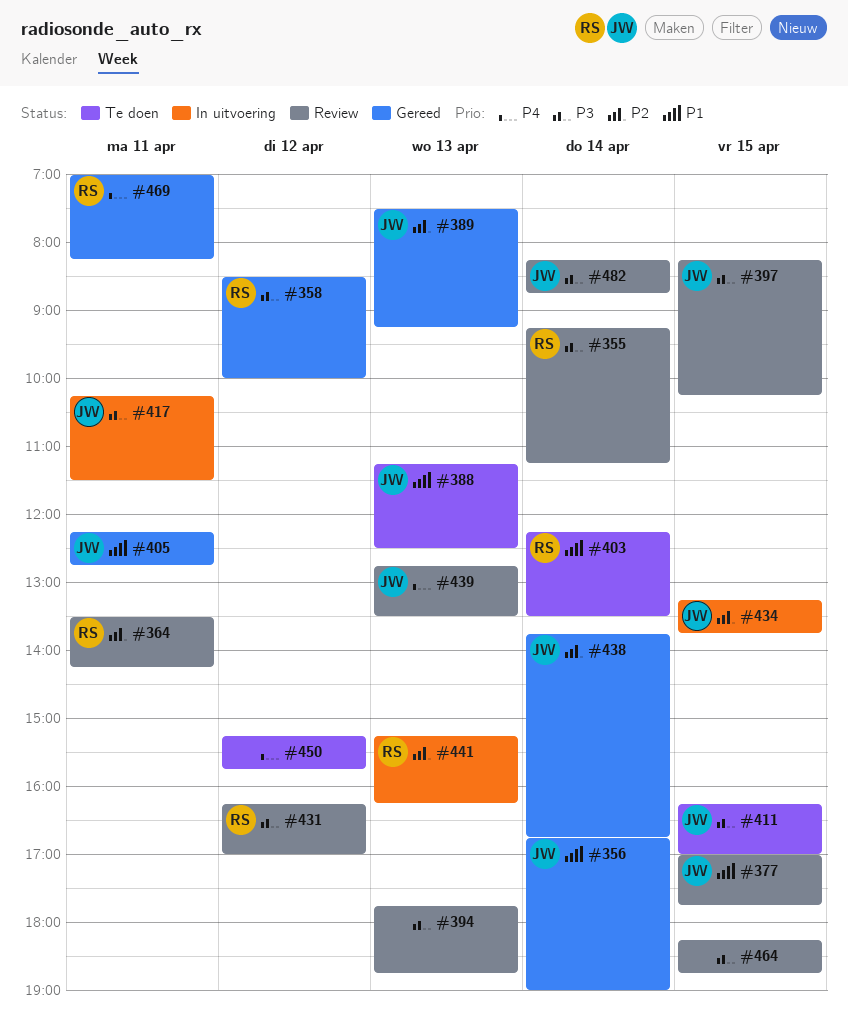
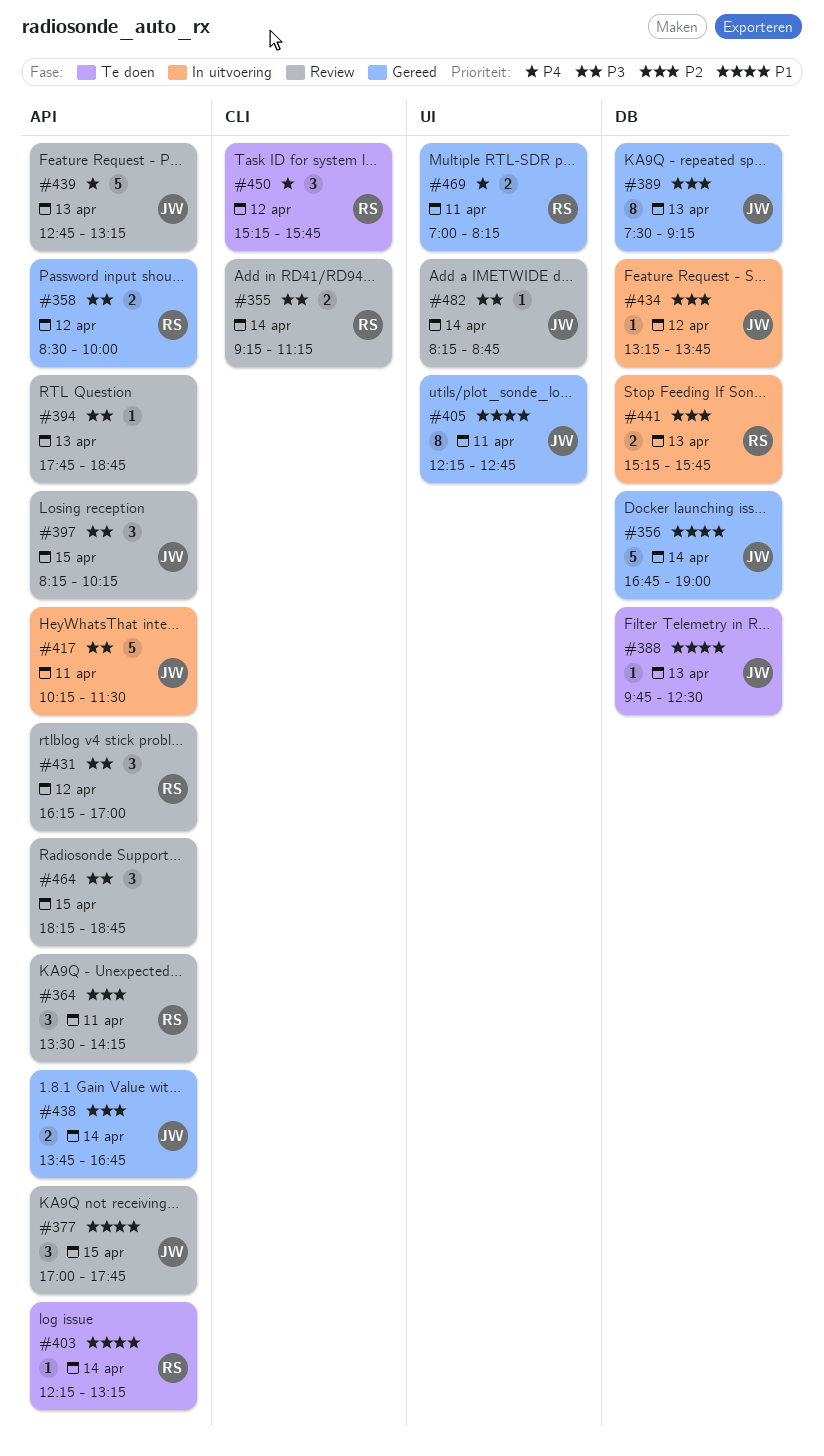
#388, begins: 11:15 -> 09:45
#403, ends: 13:30 -> 13:15
#411: present -> none
#434, day: Apr 15 -> Apr 12
#439, ends: 13:30 -> 13:15
#441, ends: 16:15 -> 15:45
#450, owner: none -> RS

